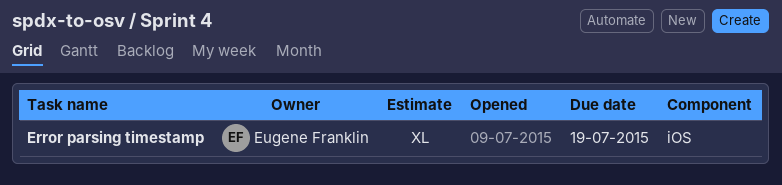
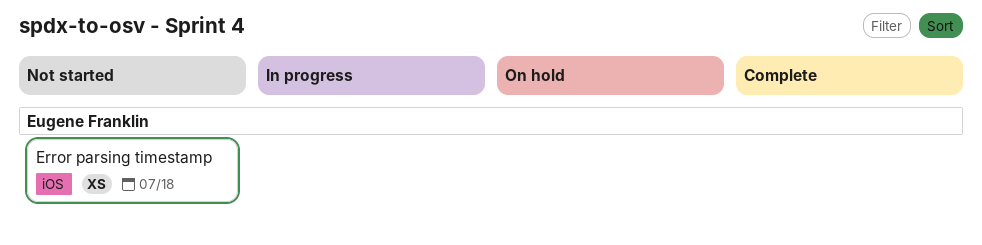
Error parsing timestamp, estimate: XL -> XS
Error parsing timestamp, due: Jul 19 -> Jul 18

